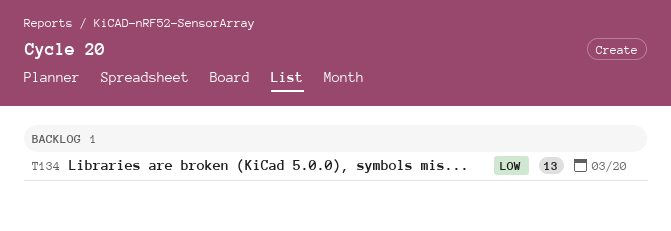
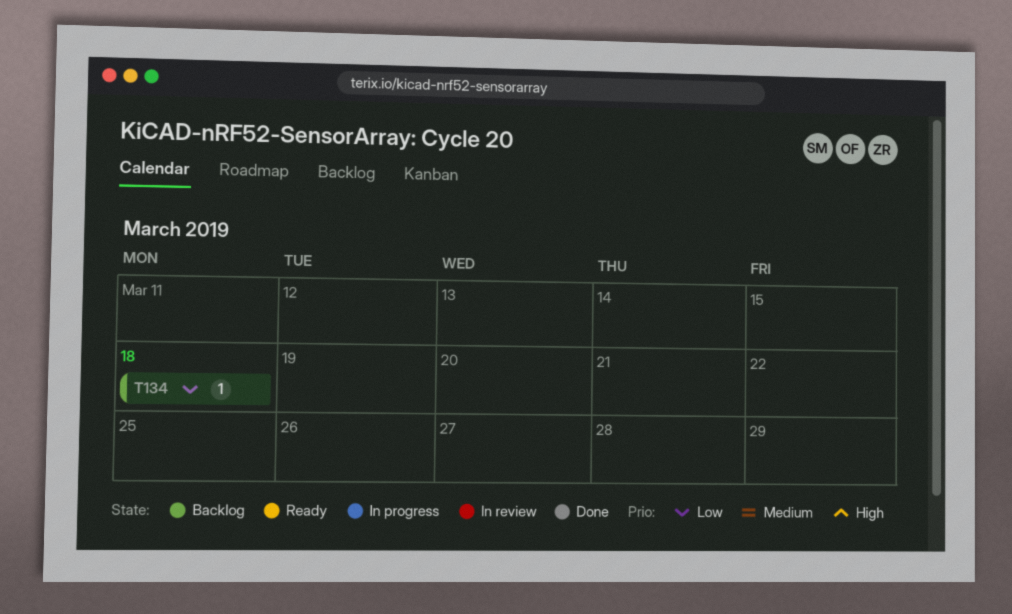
T134, estimate: 13 -> 1
T134, due: Mar 20 -> Mar 18

